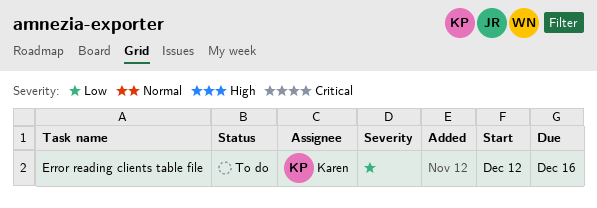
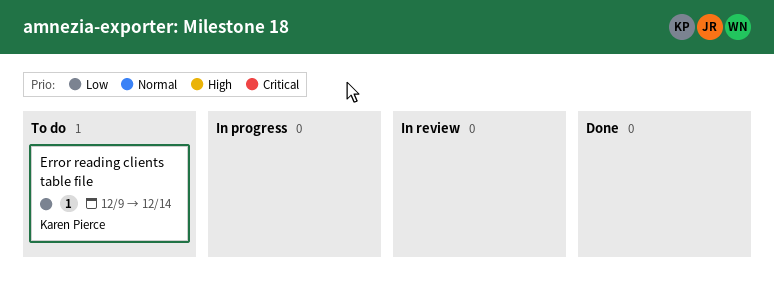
Error reading clients table file, start: Dec 12 -> Dec 9
Error reading clients table file, due: Dec 16 -> Dec 14

